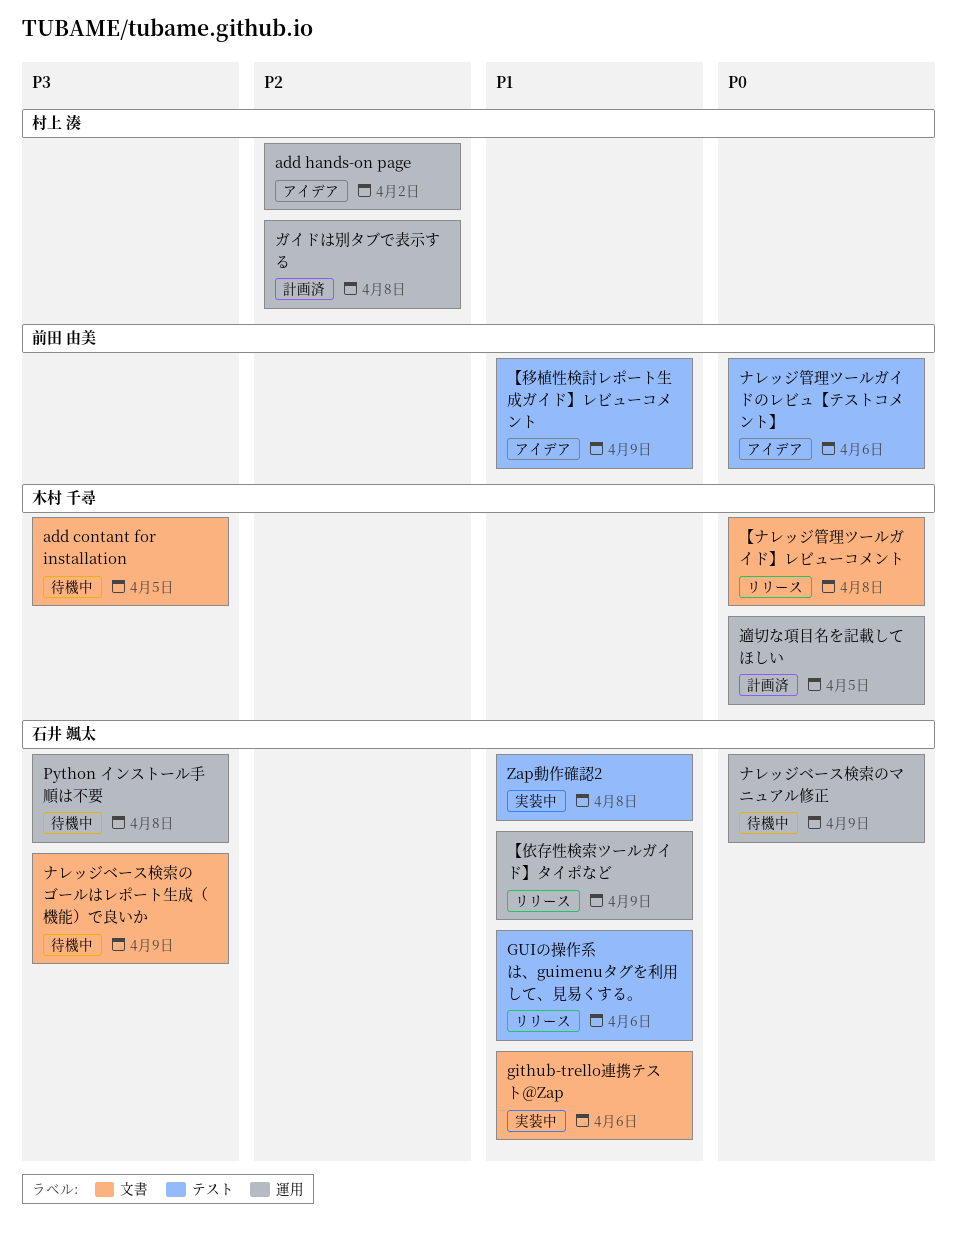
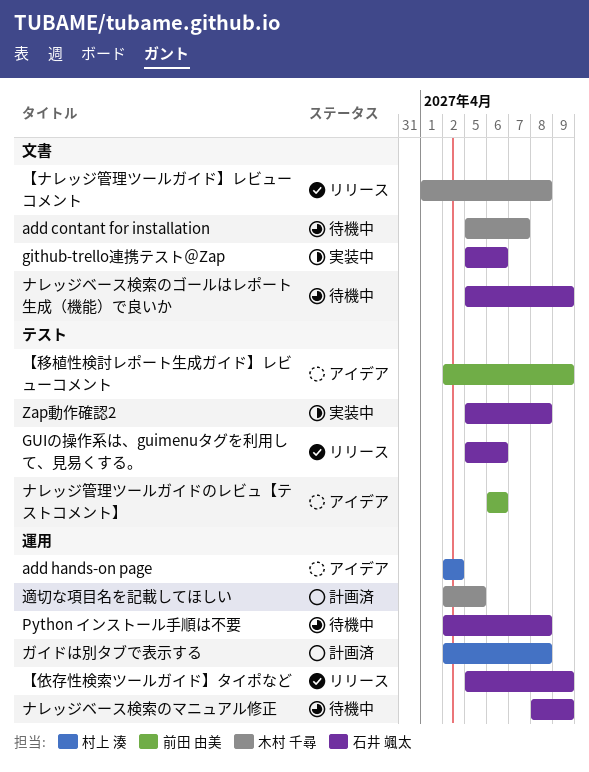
add contant for installation, due: Apr 5 -> Apr 7

